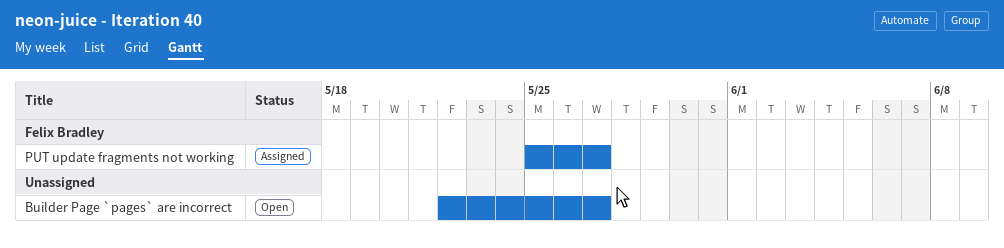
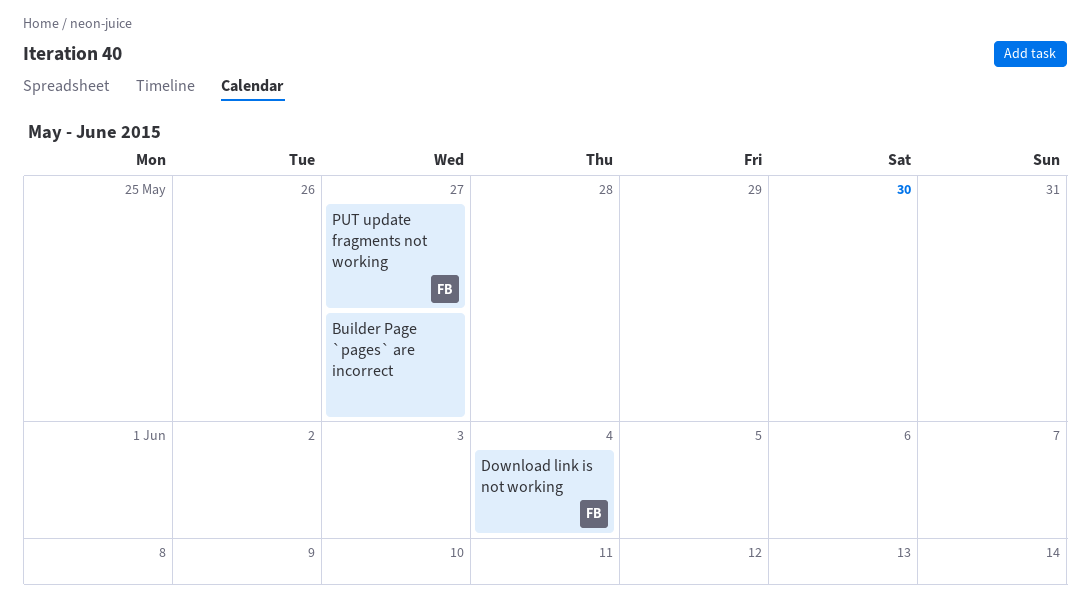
Download link is not working: none -> present

